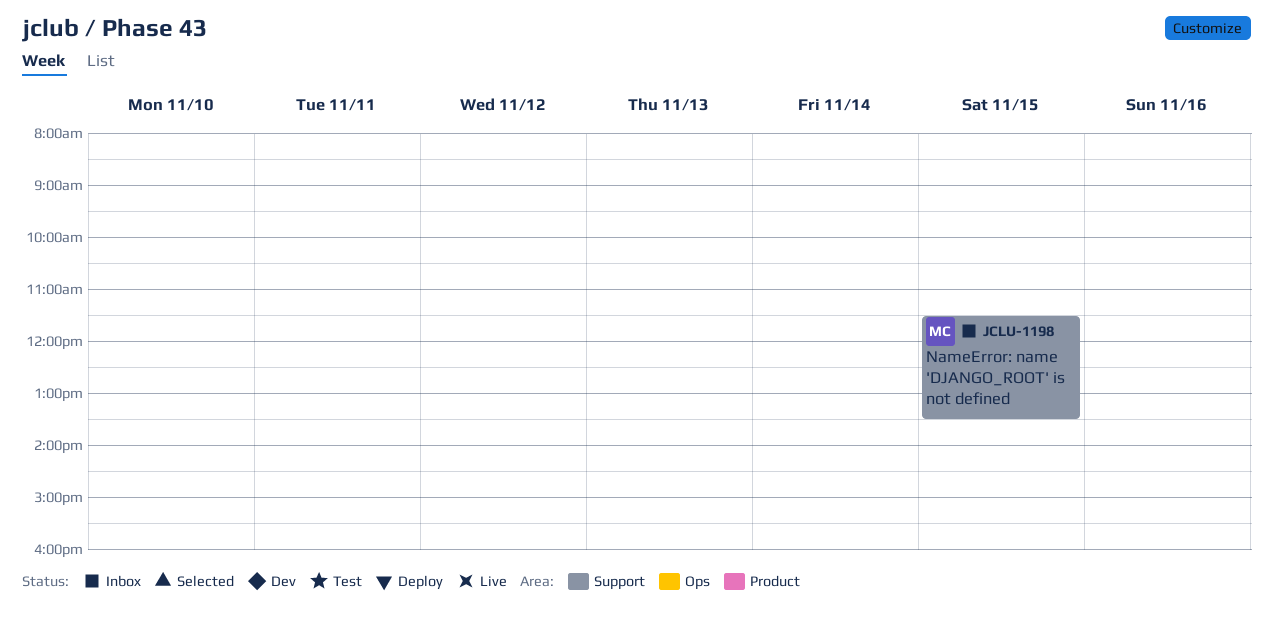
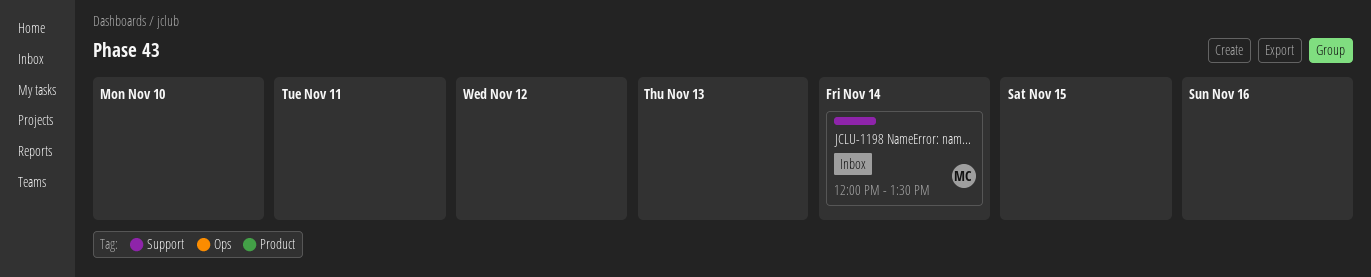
JCLU-1198, day: Nov 15 -> Nov 14
JCLU-1198, begins: 11:30 -> 12:00

